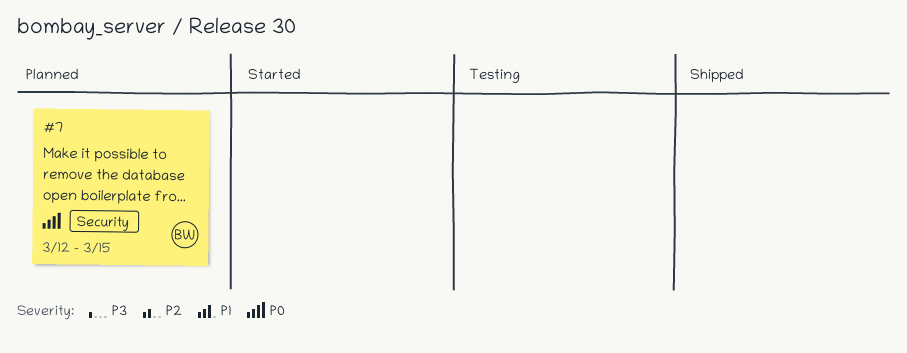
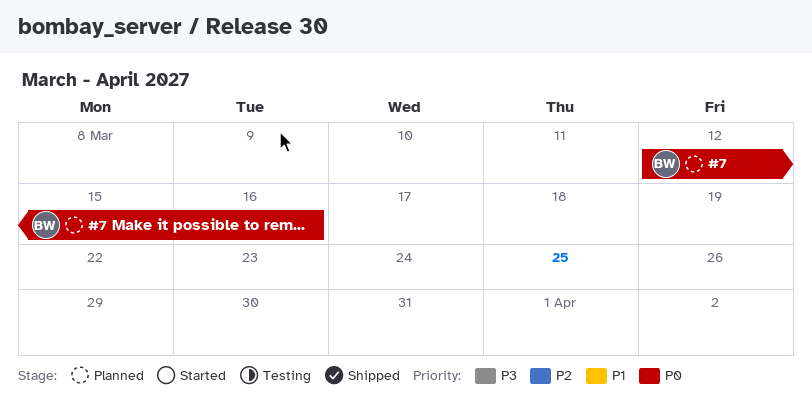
#7, due: Mar 15 -> Mar 16

